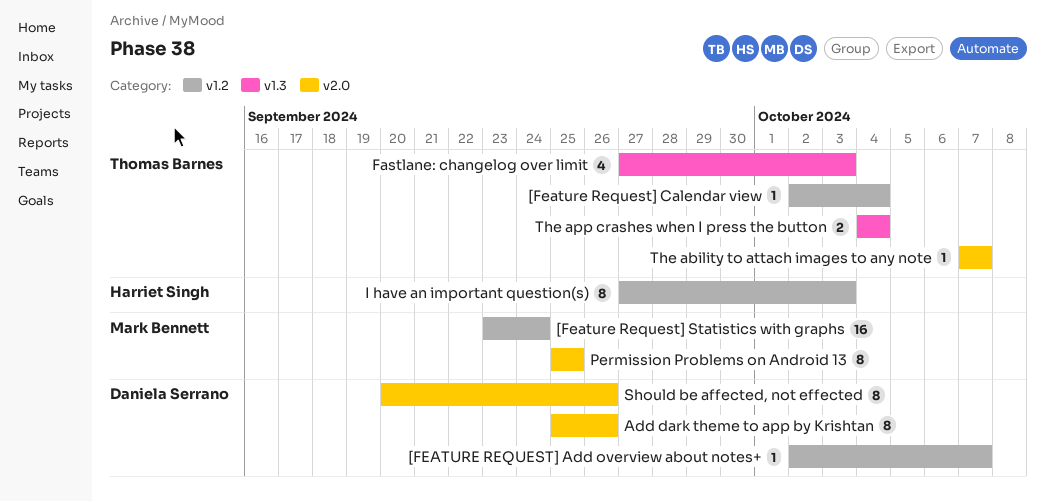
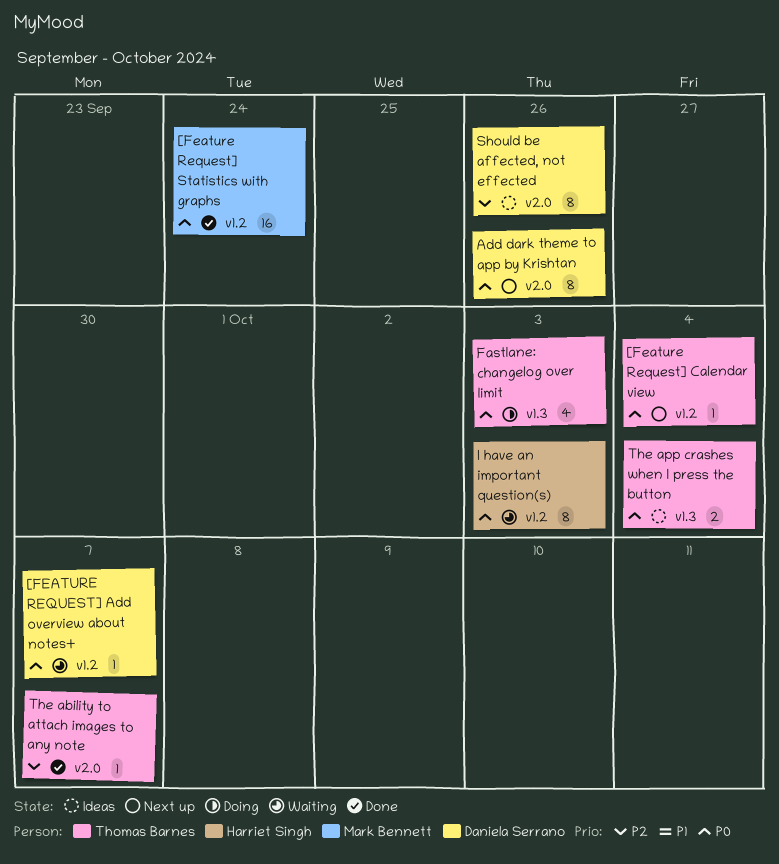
Permission Problems on Android 13: present -> none

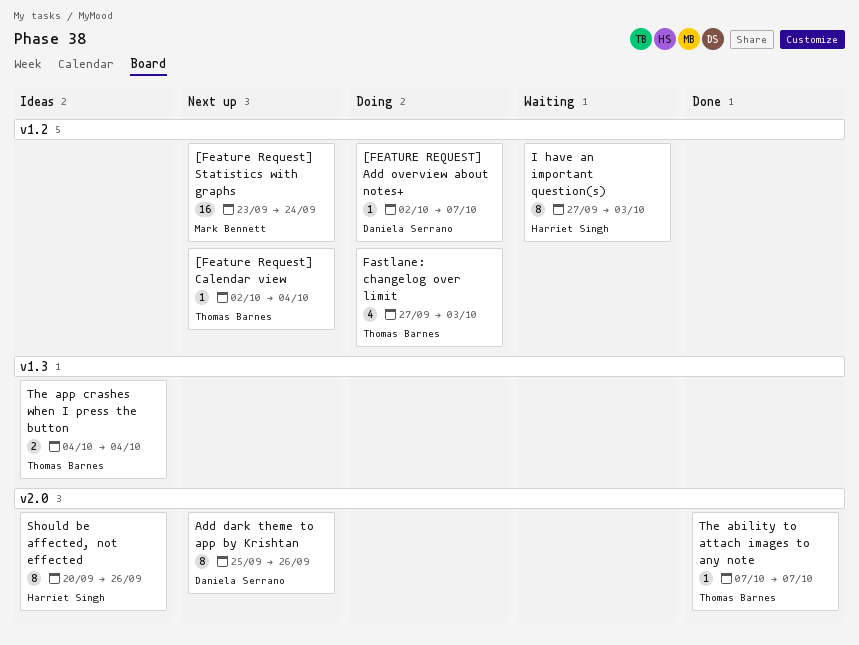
[FEATURE REQUEST] Add overview about notes+, status: Waiting -> Doing
[Feature Request] Statistics with graphs, status: Done -> Next up
Fastlane: changelog over limit, label: v1.3 -> v1.2
Should be affected, not effected, owner: Daniela Serrano -> Harriet Singh

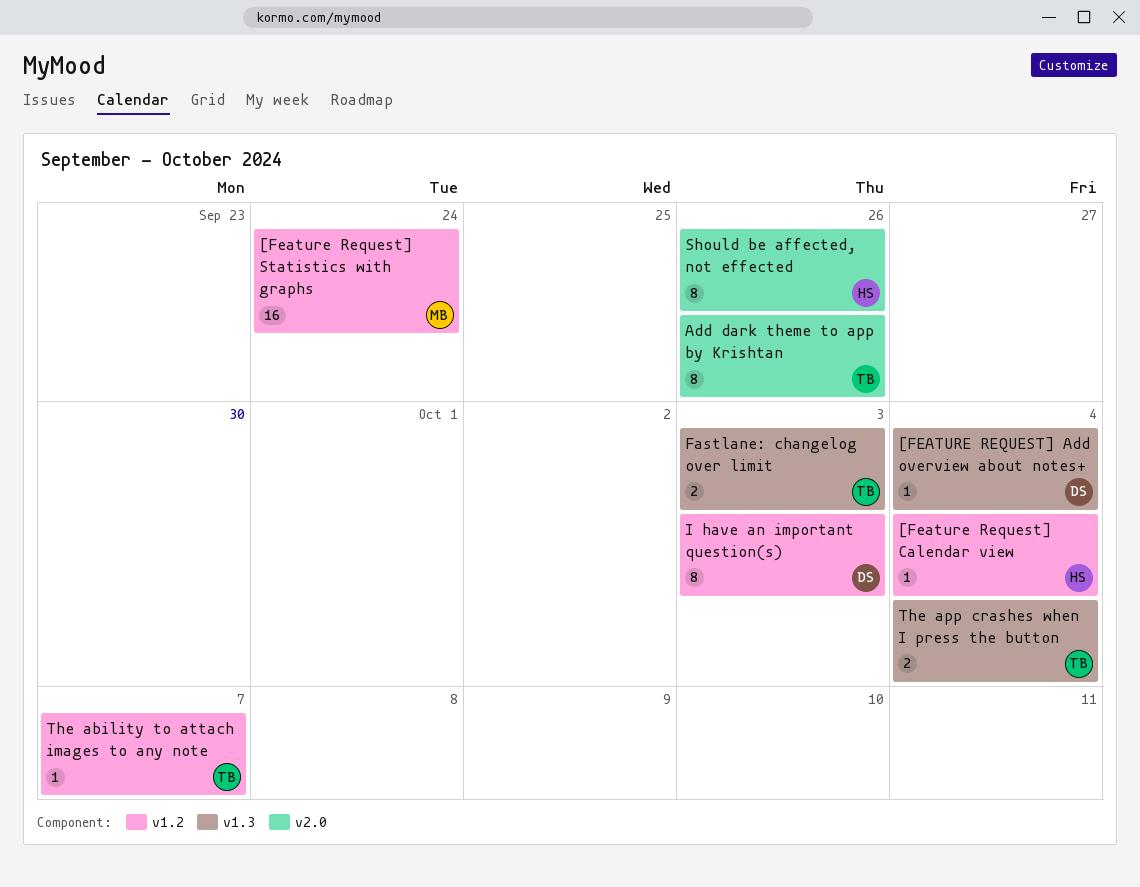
[FEATURE REQUEST] Add overview about notes+, label: v1.2 -> v1.3
[FEATURE REQUEST] Add overview about notes+, due: Oct 7 -> Oct 4
[Feature Request] Calendar view, owner: Thomas Barnes -> Harriet Singh
Add dark theme to app by Krishtan, owner: Daniela Serrano -> Thomas Barnes
Fastlane: changelog over limit, label: v1.2 -> v1.3
Fastlane: changelog over limit, estimate: 4 -> 2
I have an important question(s), owner: Harriet Singh -> Daniela Serrano
The ability to attach images to any note, label: v2.0 -> v1.2

